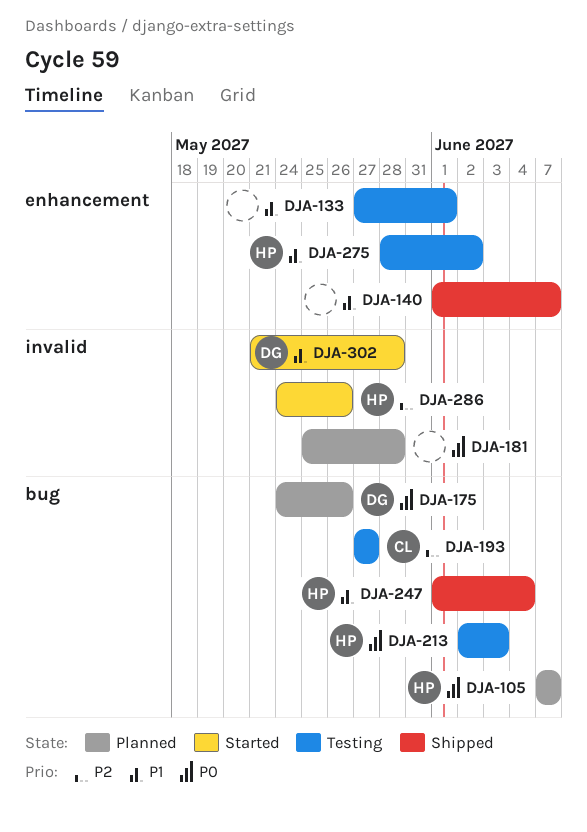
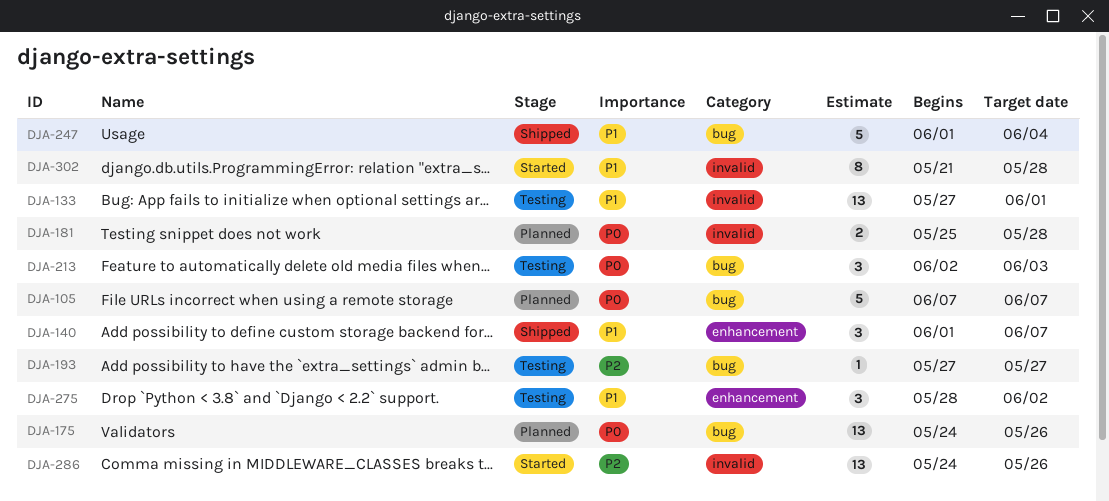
DJA-133, label: enhancement -> invalid

